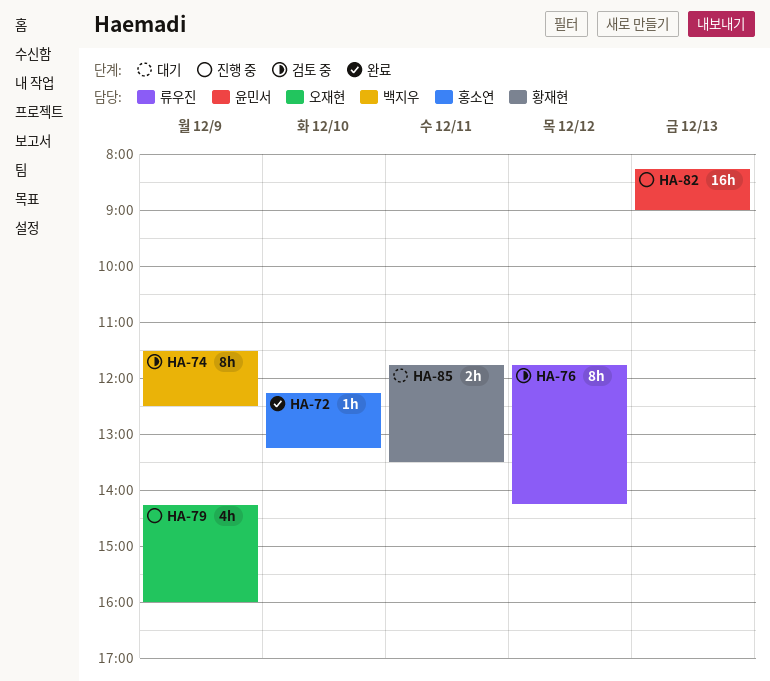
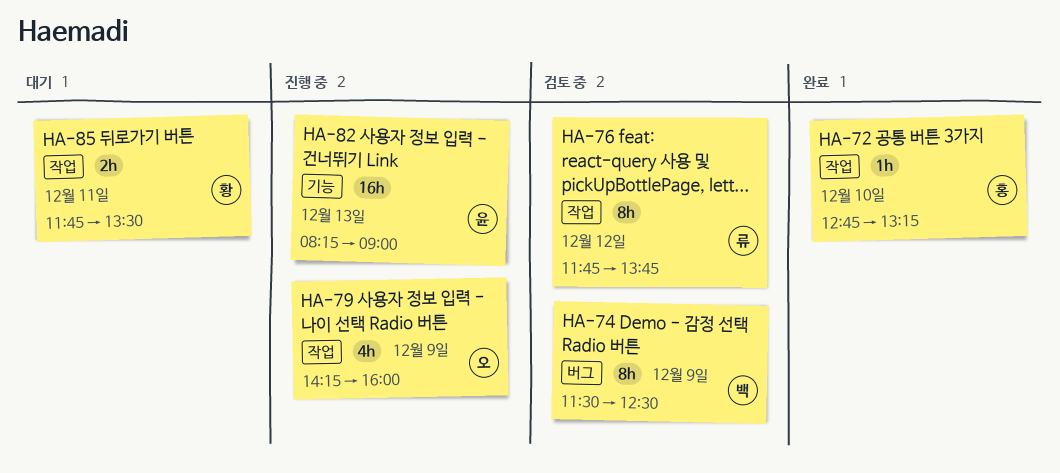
HA-72, begins: 12:15 -> 12:45
HA-76, ends: 14:15 -> 13:45

